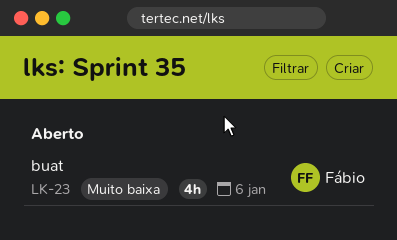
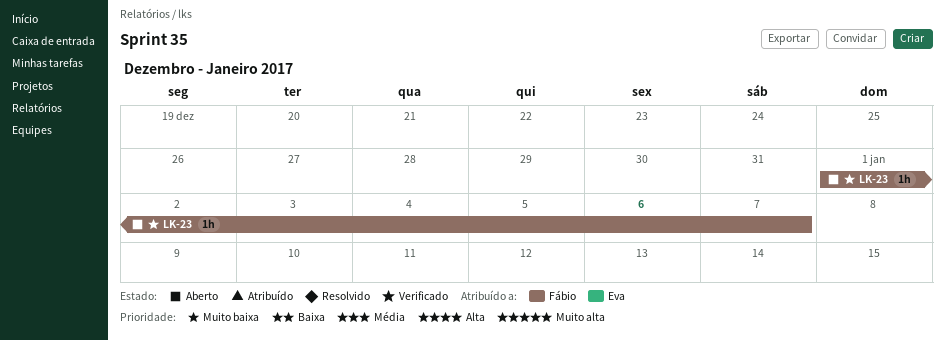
LK-23, estimate: 4h -> 1h
LK-23, due: Jan 6 -> Jan 7

